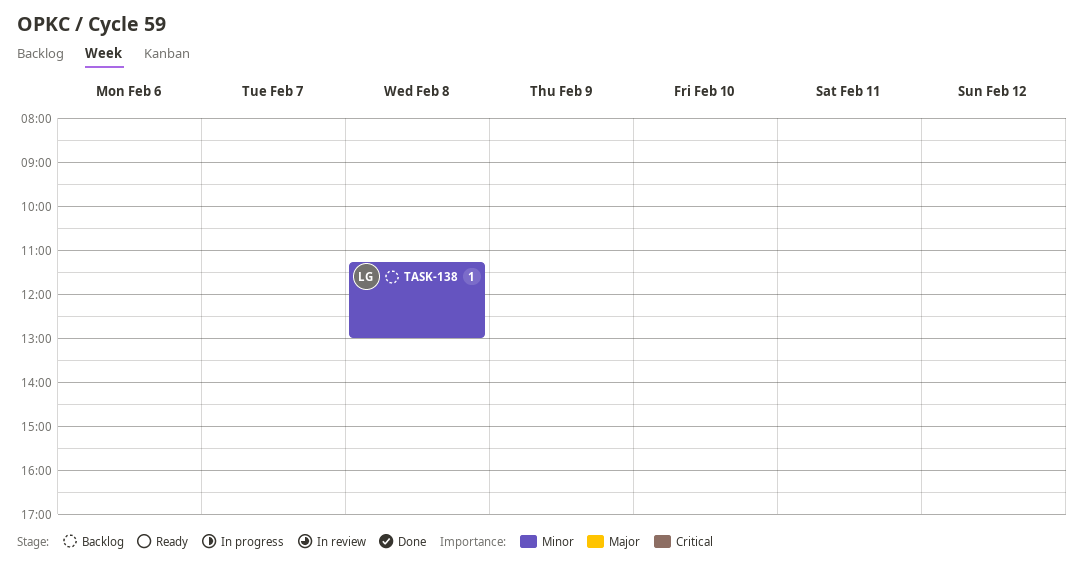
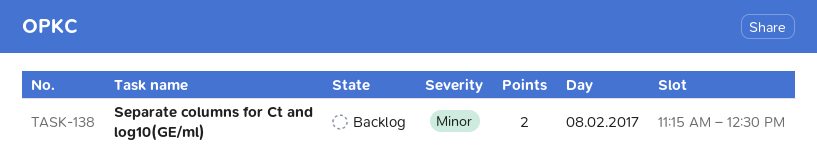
TASK-138, estimate: 1 -> 2
TASK-138, ends: 13:00 -> 12:30

